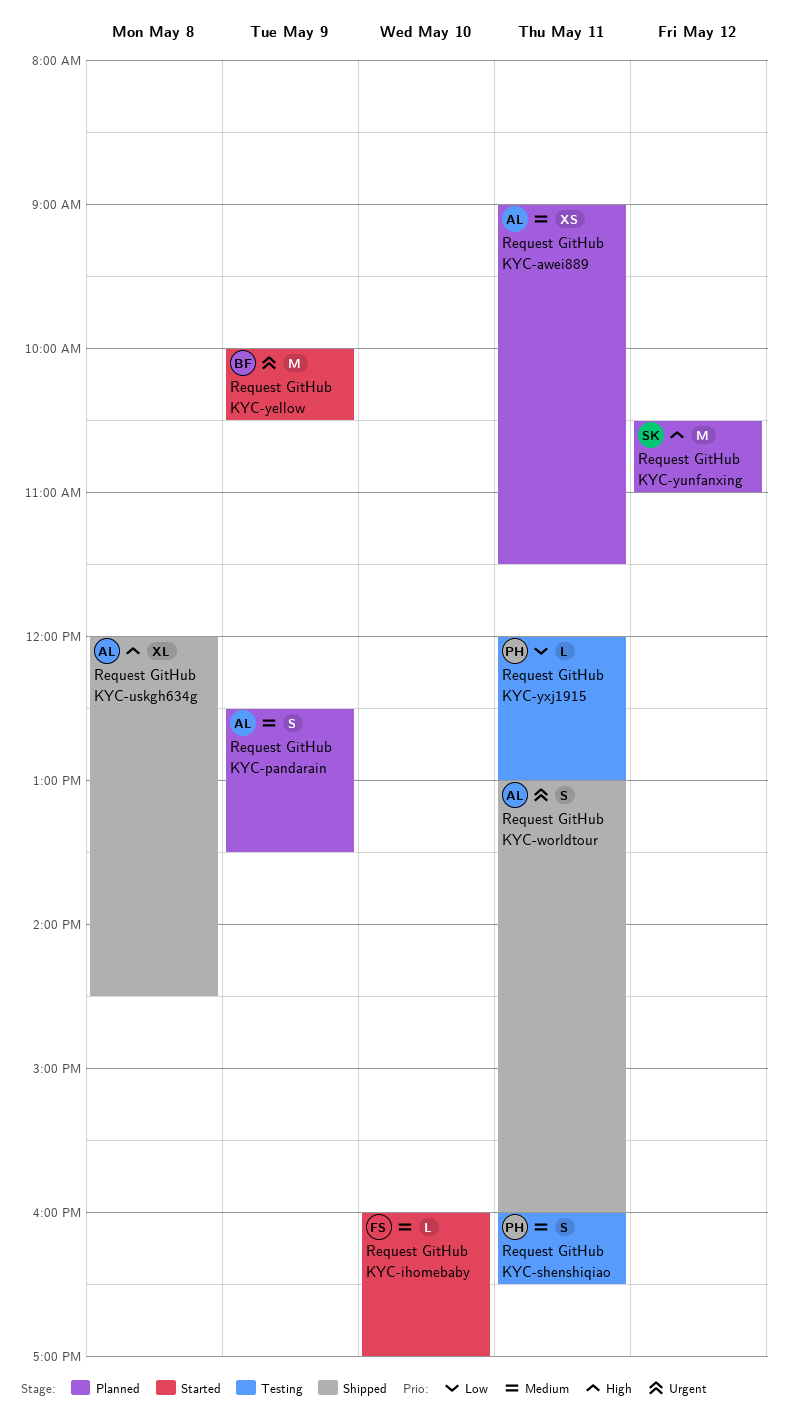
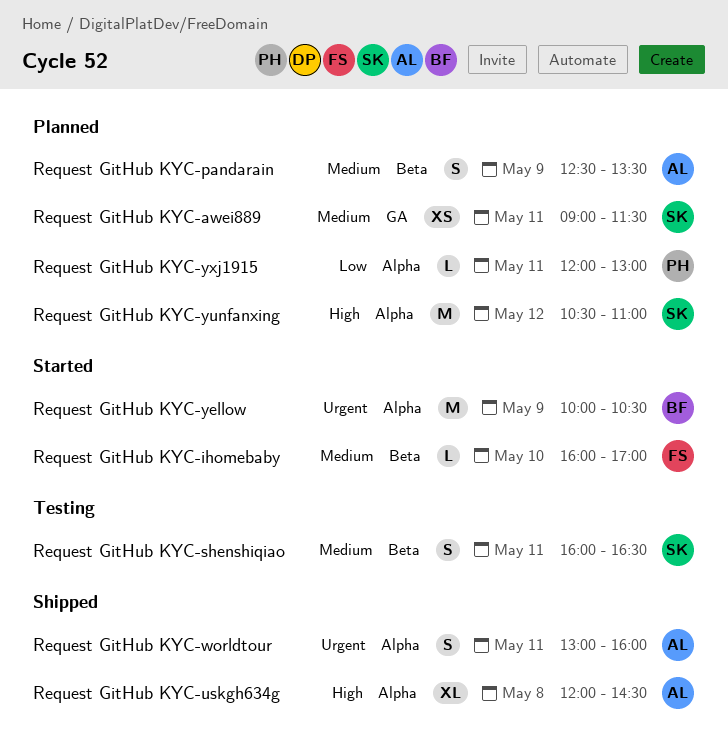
Request GitHub KYC-awei889, owner: AL -> SK
Request GitHub KYC-shenshiqiao, owner: PH -> SK
Request GitHub KYC-yxj1915, status: Testing -> Planned

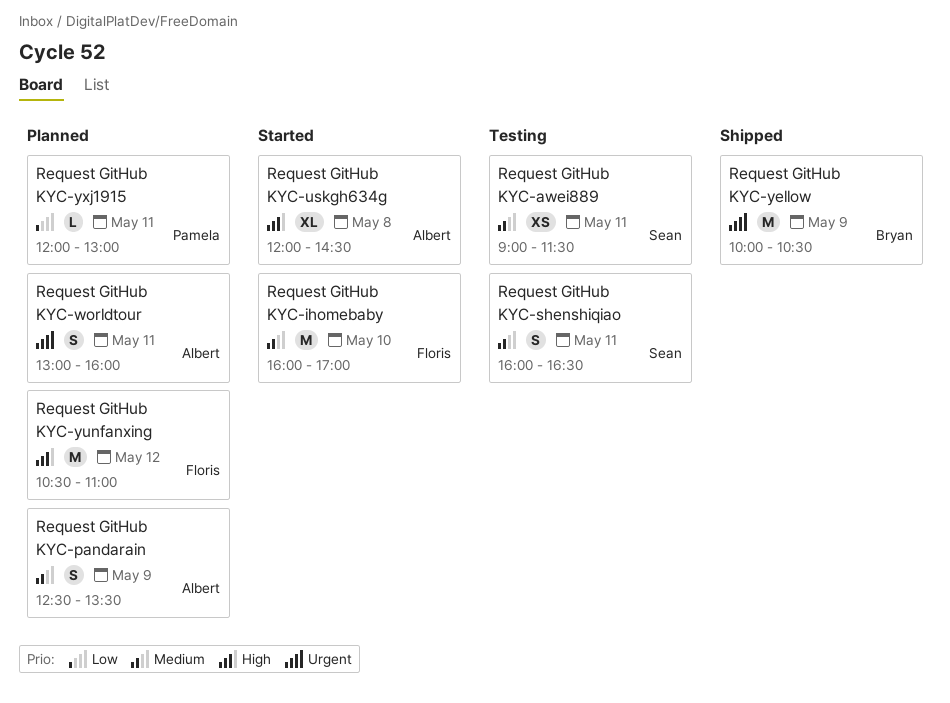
Request GitHub KYC-awei889, status: Planned -> Testing
Request GitHub KYC-ihomebaby, estimate: L -> M
Request GitHub KYC-uskgh634g, status: Shipped -> Started
Request GitHub KYC-worldtour, status: Shipped -> Planned
Request GitHub KYC-yellow, status: Started -> Shipped
Request GitHub KYC-yunfanxing, owner: Sean -> Floris

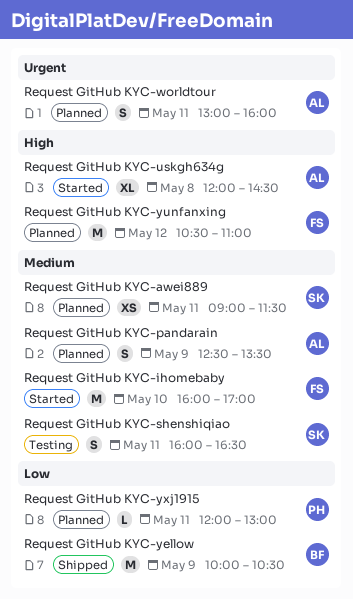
Request GitHub KYC-awei889, status: Testing -> Planned
Request GitHub KYC-yellow, priority: Urgent -> Low

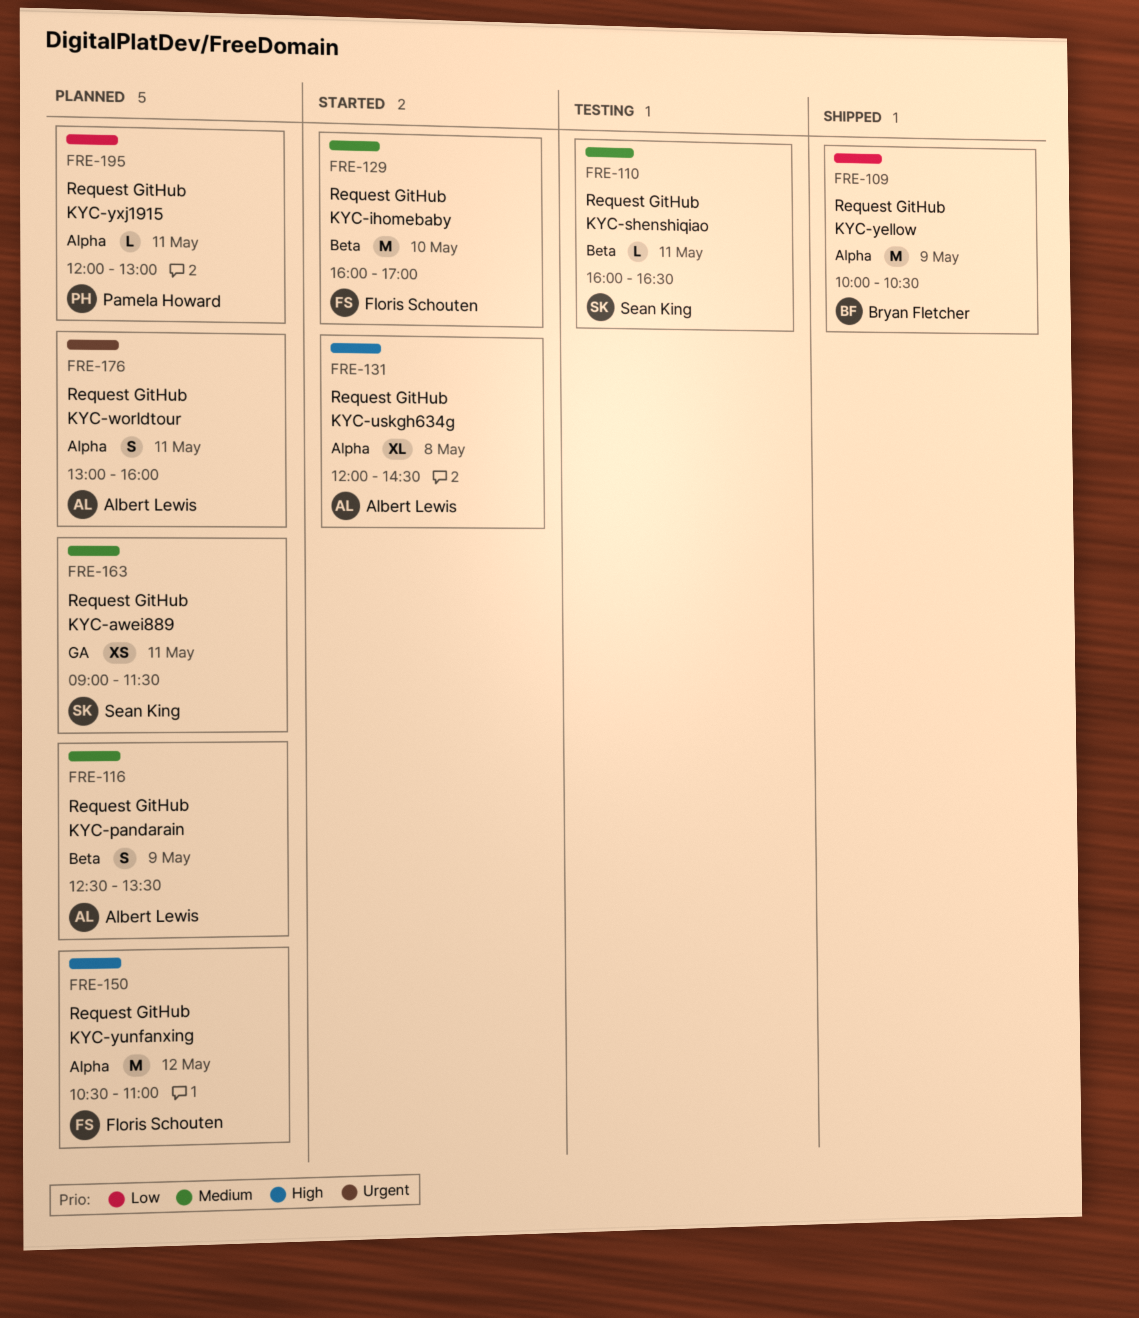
Request GitHub KYC-shenshiqiao, estimate: S -> L

